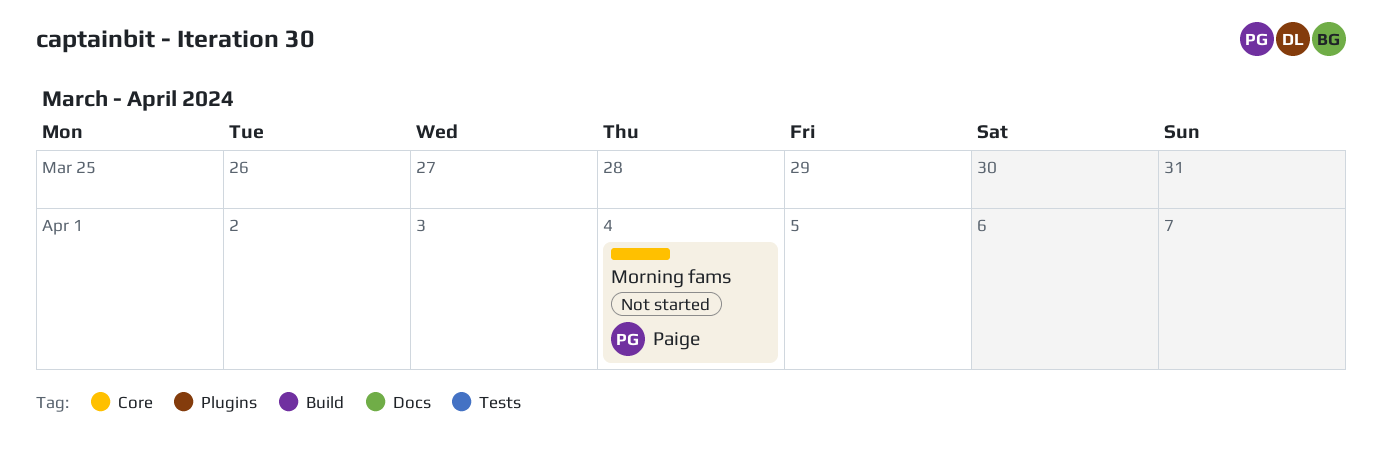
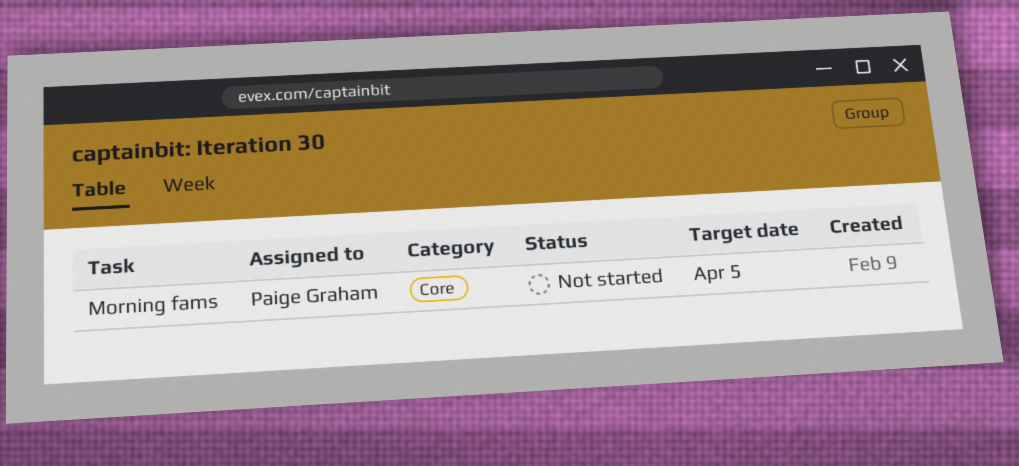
Morning fams, due: Apr 4 -> Apr 5

